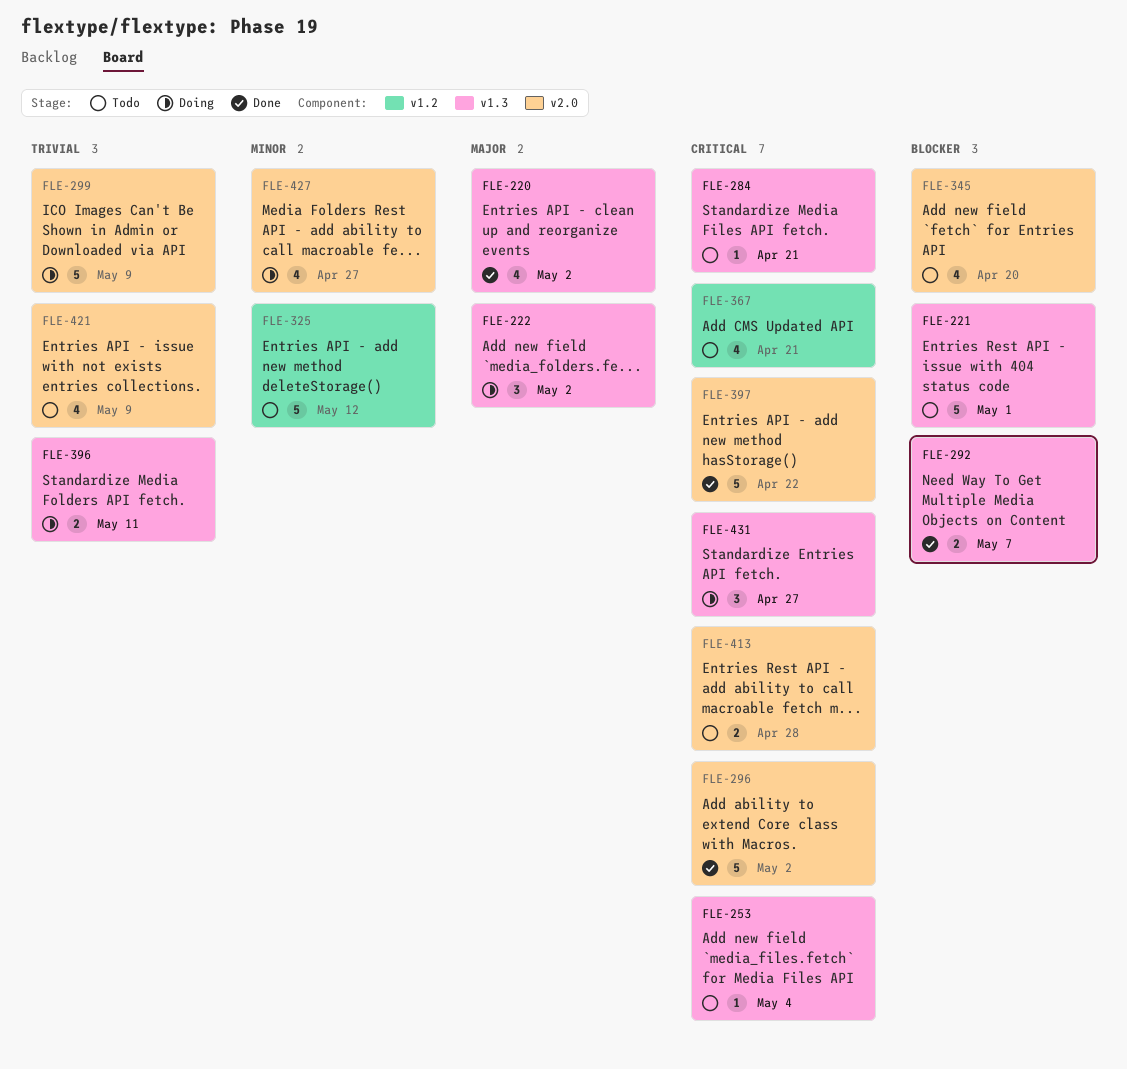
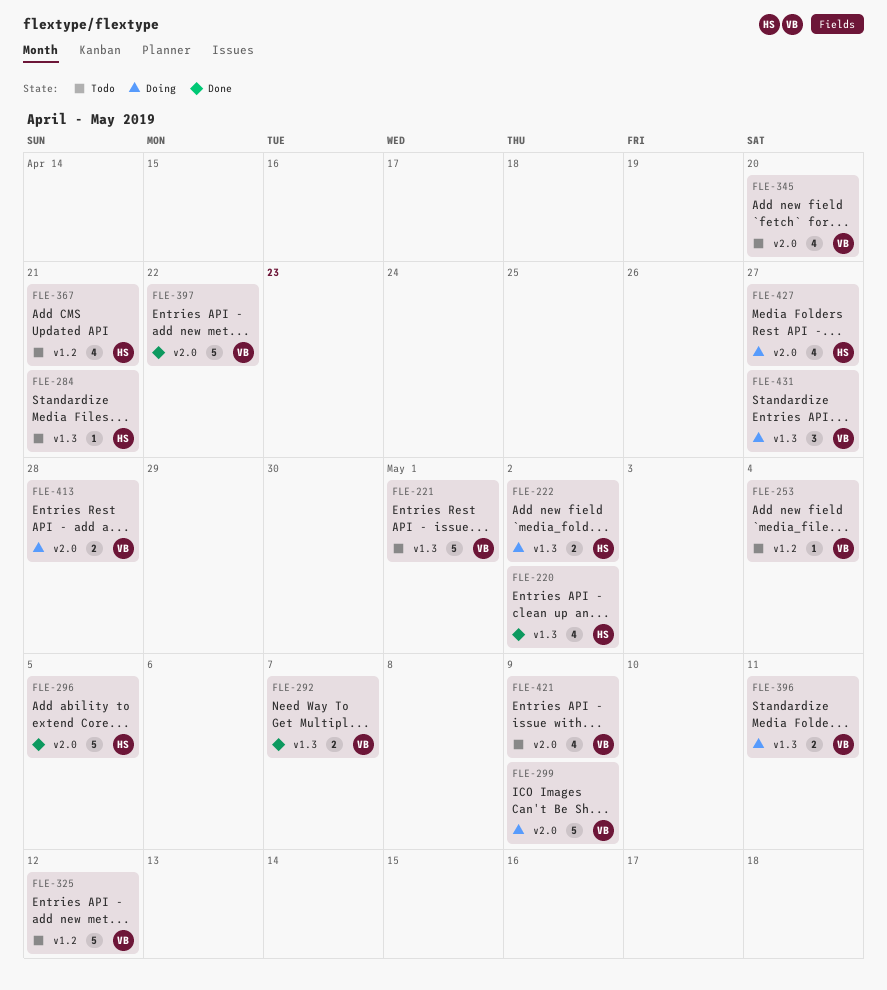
FLE-222, estimate: 3 -> 2
FLE-253, label: v1.3 -> v1.2
FLE-296, due: May 2 -> May 5
FLE-413, status: Todo -> Doing

